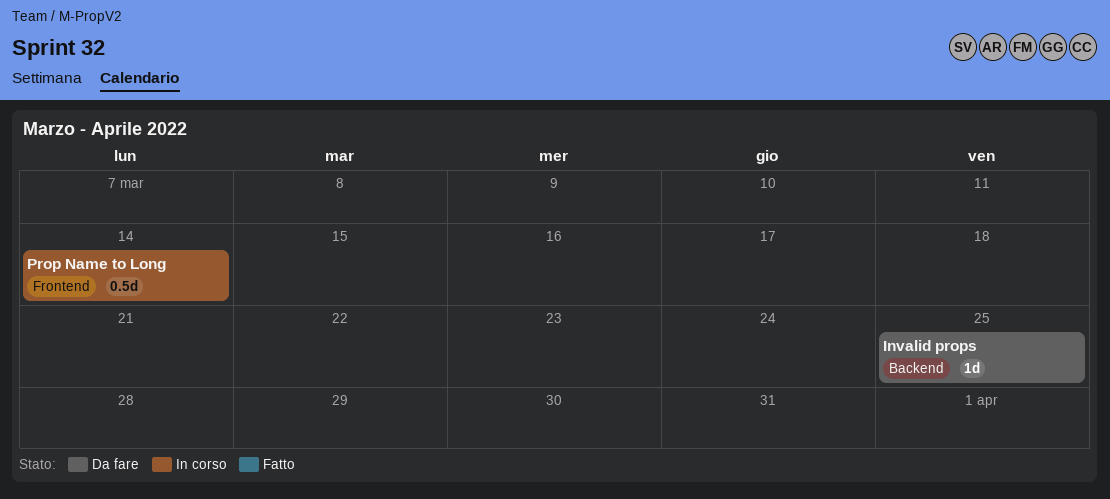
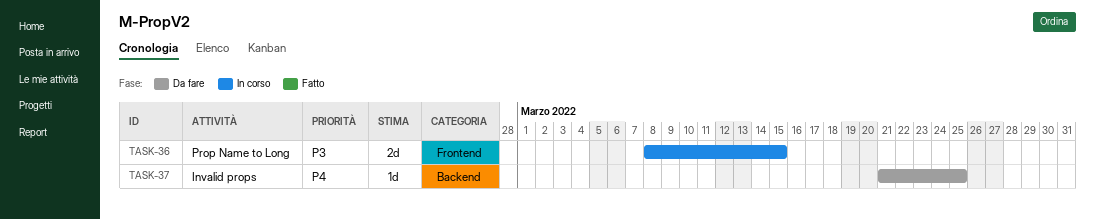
Prop Name to Long, estimate: 0.5d -> 2d
Prop Name to Long, due: Mar 14 -> Mar 15

